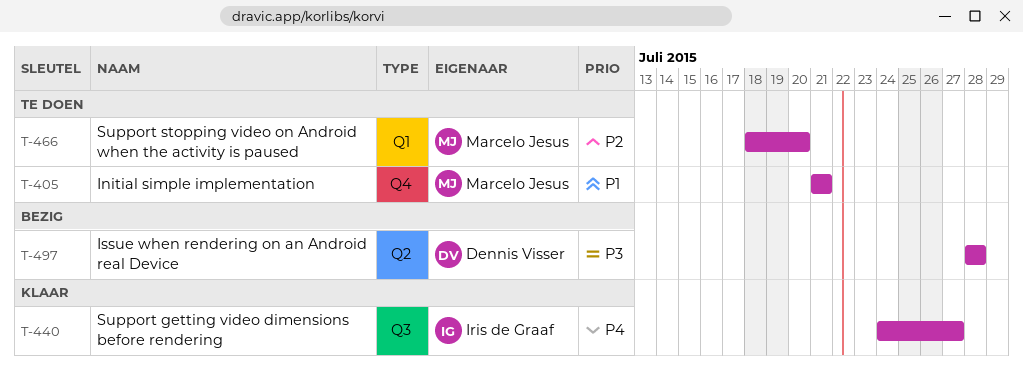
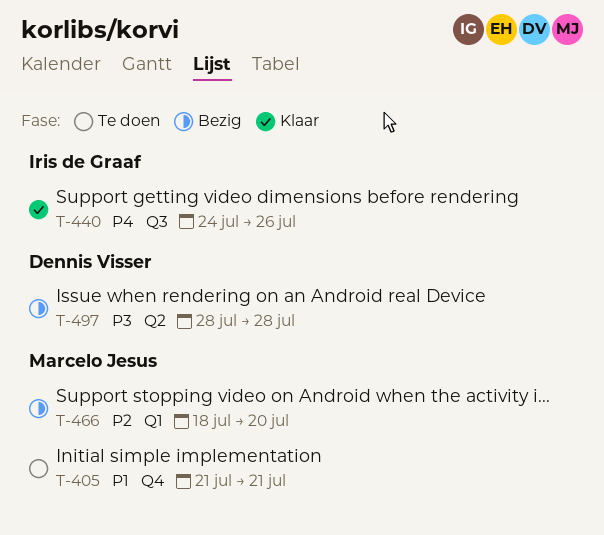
T-440, due: Jul 27 -> Jul 26
T-466, status: Te doen -> Bezig

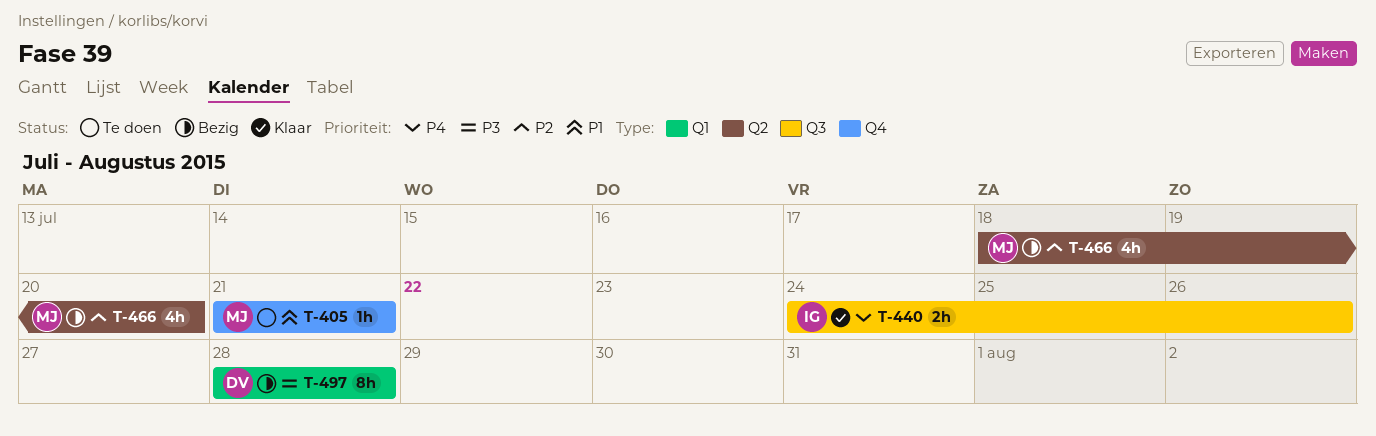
T-466, label: Q1 -> Q2
T-497, label: Q2 -> Q1

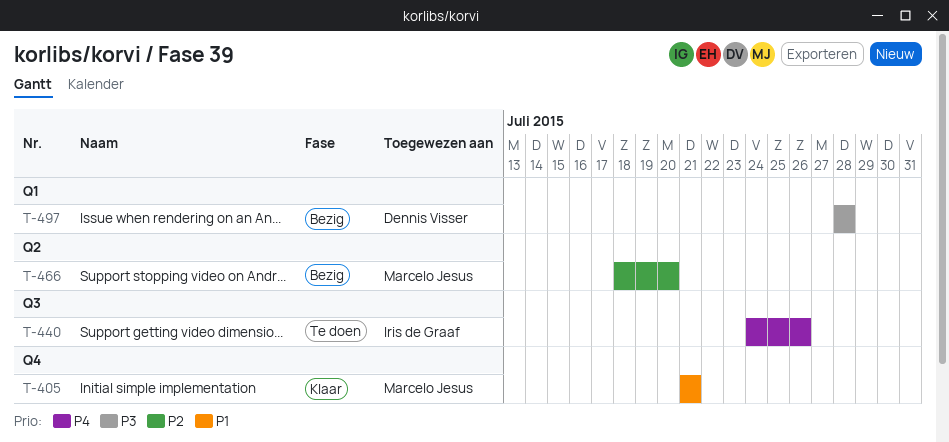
T-405, status: Te doen -> Klaar
T-440, status: Klaar -> Te doen

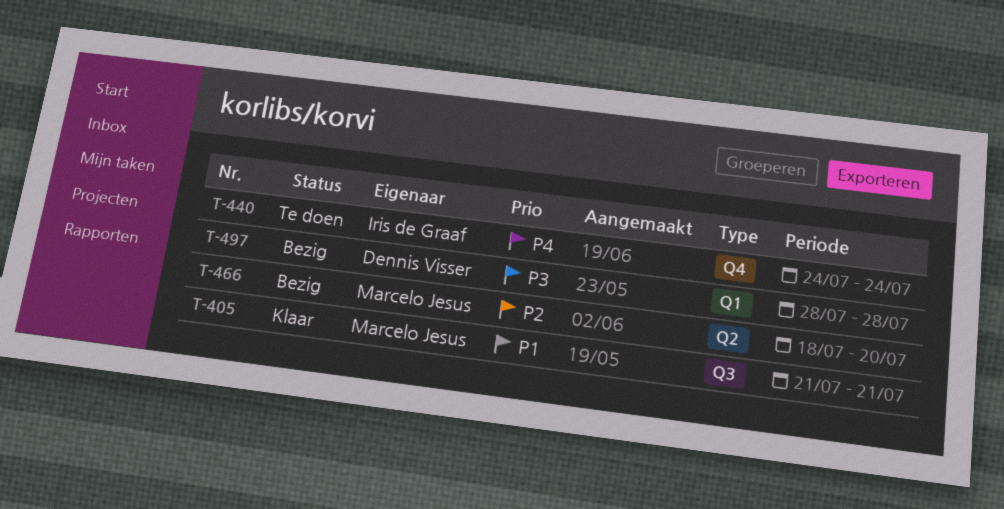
T-405, label: Q4 -> Q3
T-440, label: Q3 -> Q4
T-440, due: Jul 26 -> Jul 24

